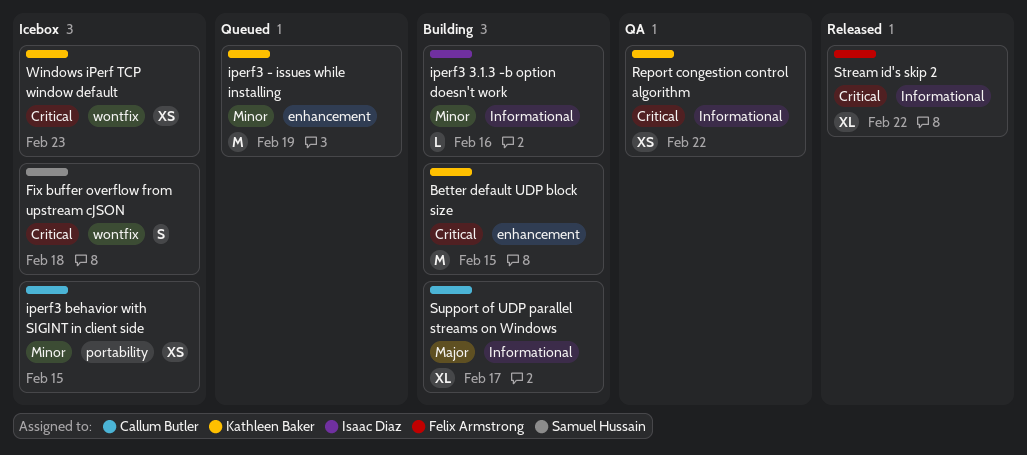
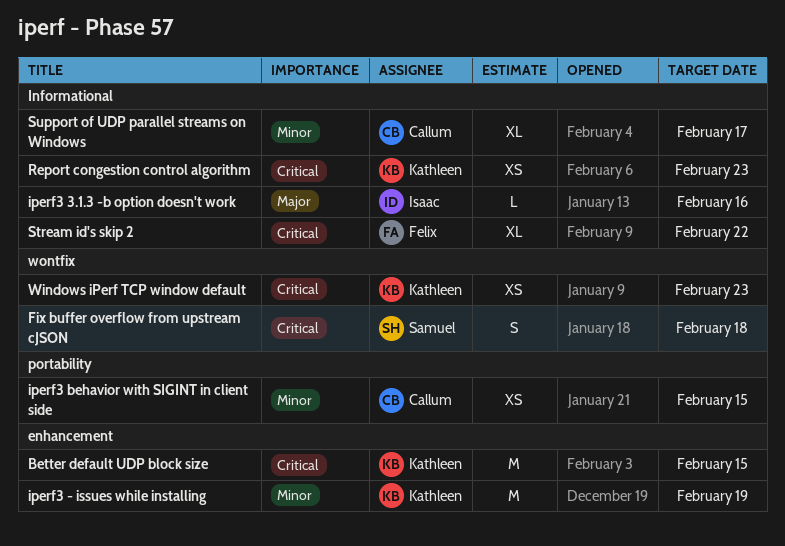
iperf3 3.1.3 -b option doesn't work, priority: Minor -> Major
Report congestion control algorithm, due: Feb 22 -> Feb 23
Support of UDP parallel streams on Windows, priority: Major -> Minor

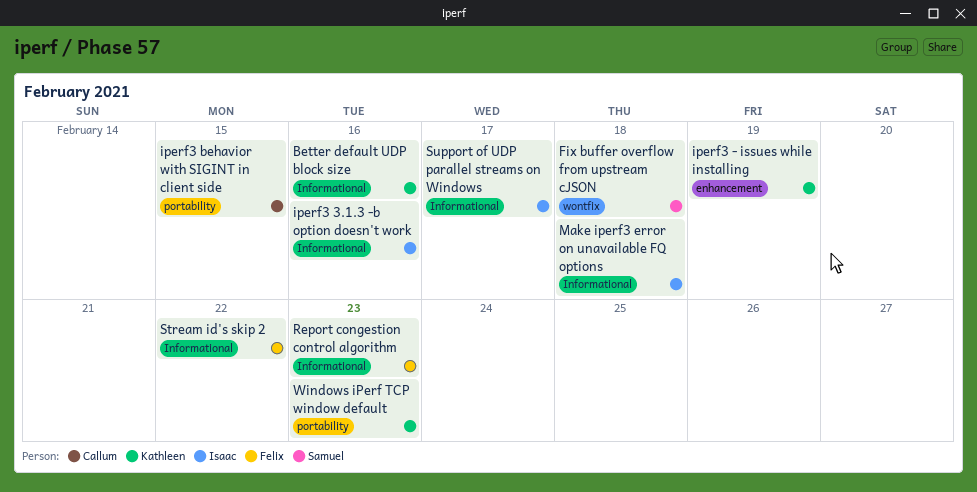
Better default UDP block size, label: enhancement -> Informational
Better default UDP block size, due: Feb 15 -> Feb 16
Make iperf3 error on unavailable FQ options: none -> present
Report congestion control algorithm, owner: Kathleen -> Felix
Support of UDP parallel streams on Windows, owner: Callum -> Isaac
Windows iPerf TCP window default, label: wontfix -> portability

